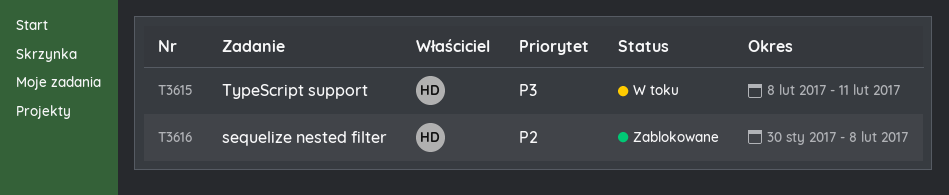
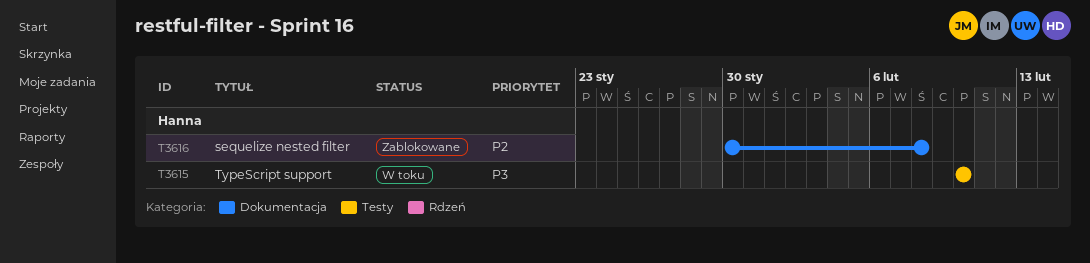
T3615, start: Feb 8 -> Feb 10
T3615, due: Feb 11 -> Feb 10

